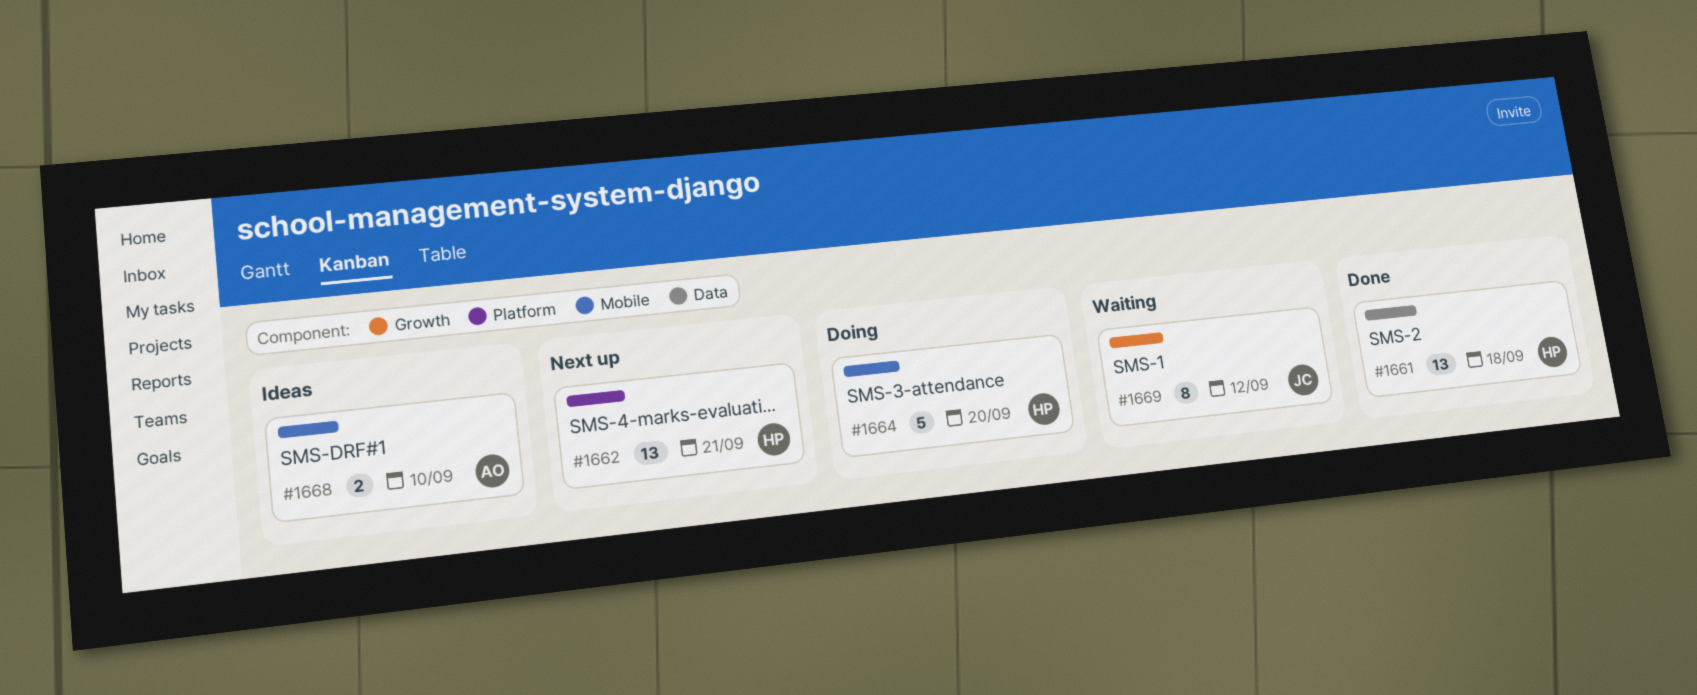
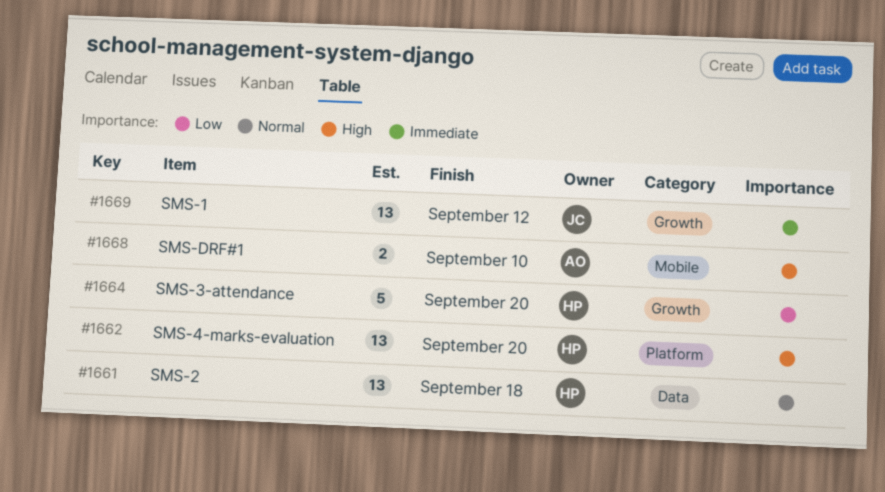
#1662, due: Sep 21 -> Sep 20
#1664, label: Mobile -> Growth
#1669, estimate: 8 -> 13

